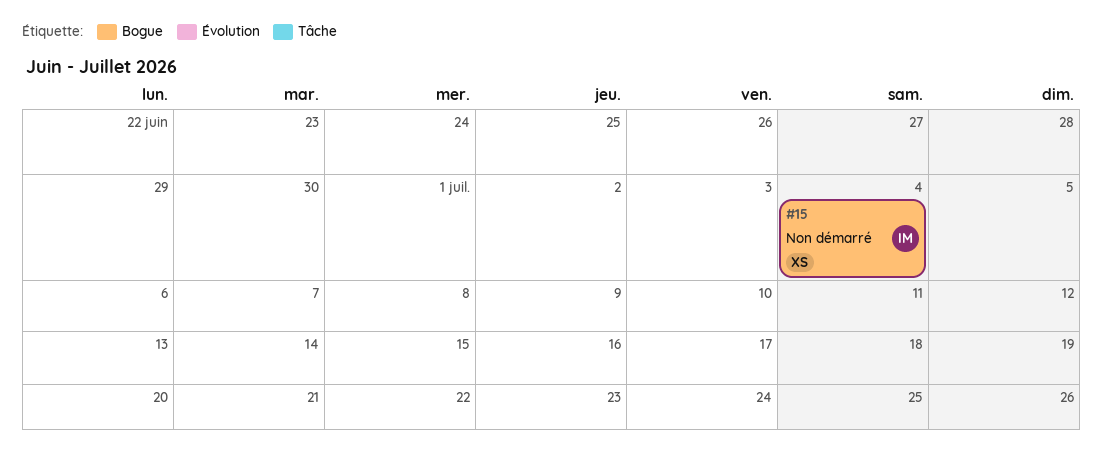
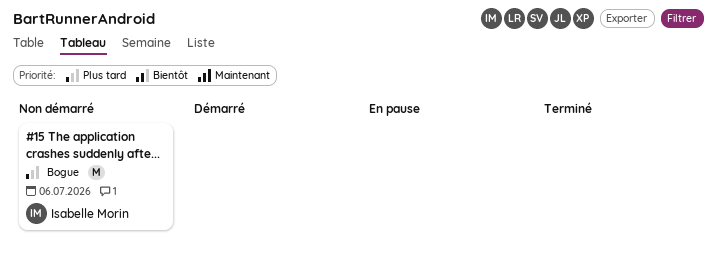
#15, estimate: XS -> M
#15, due: Jul 4 -> Jul 6

